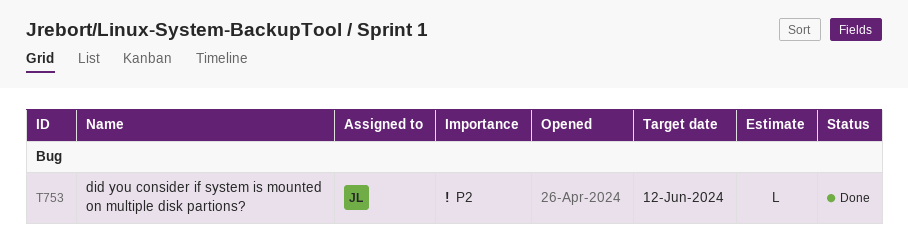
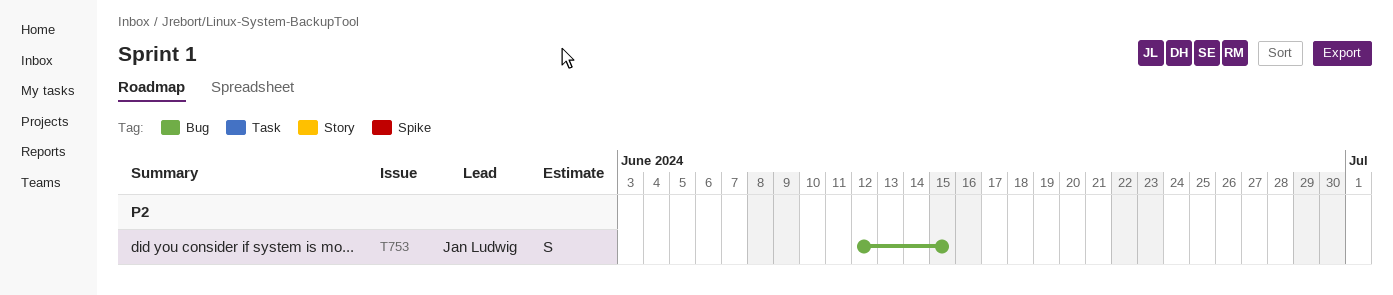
T753, estimate: L -> S
T753, due: Jun 12 -> Jun 15

